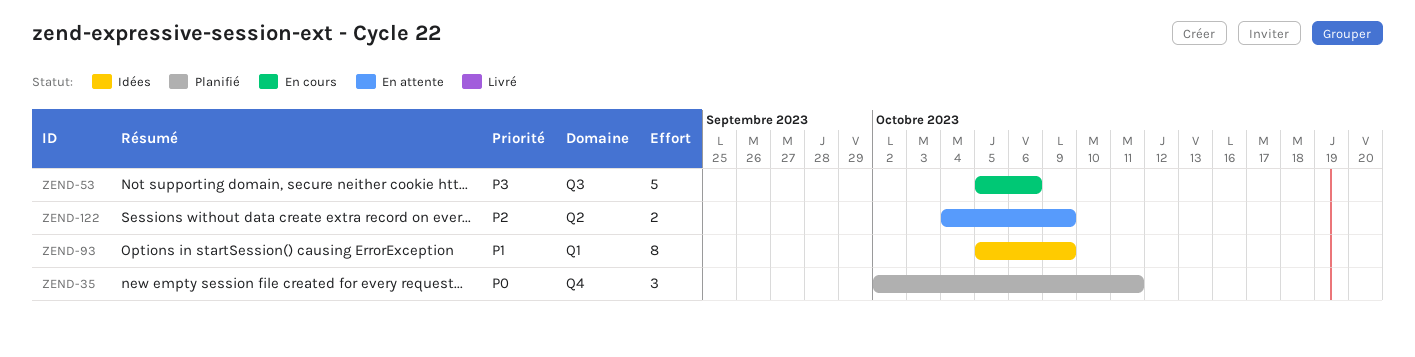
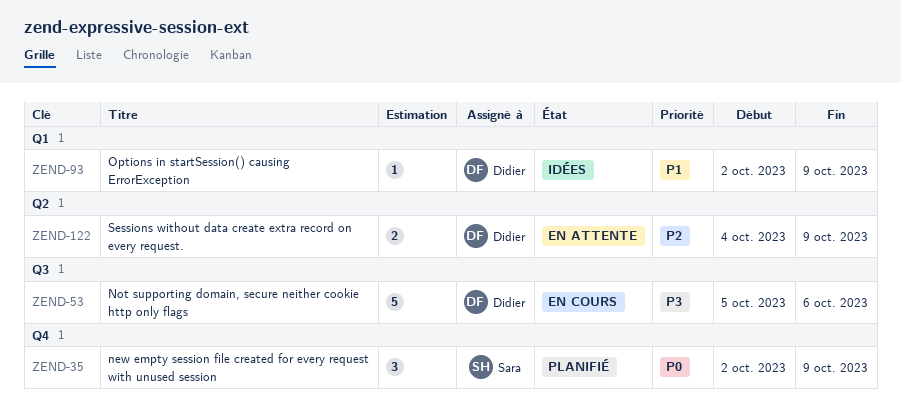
ZEND-35, due: Oct 11 -> Oct 9
ZEND-93, estimate: 8 -> 1
ZEND-93, start: Oct 5 -> Oct 2

